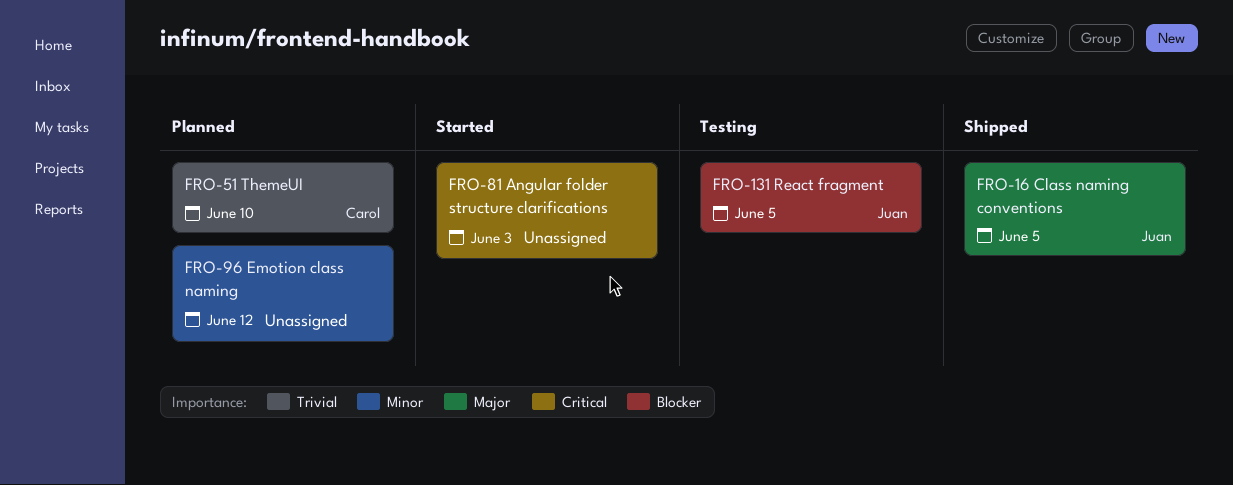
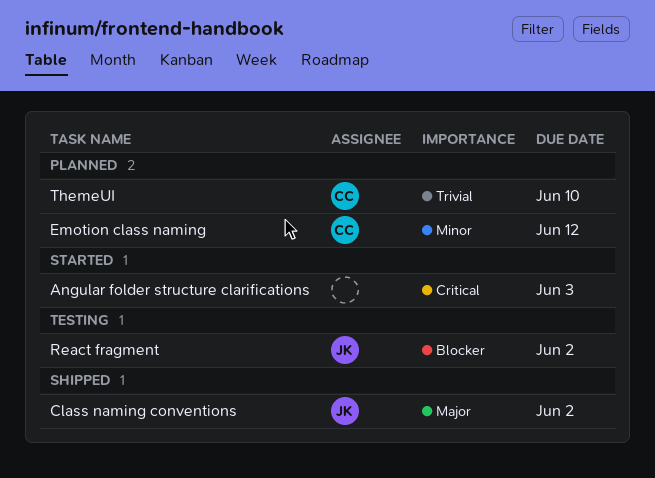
Class naming conventions, due: Jun 5 -> Jun 2
Emotion class naming, owner: none -> Carol
React fragment, due: Jun 5 -> Jun 2

